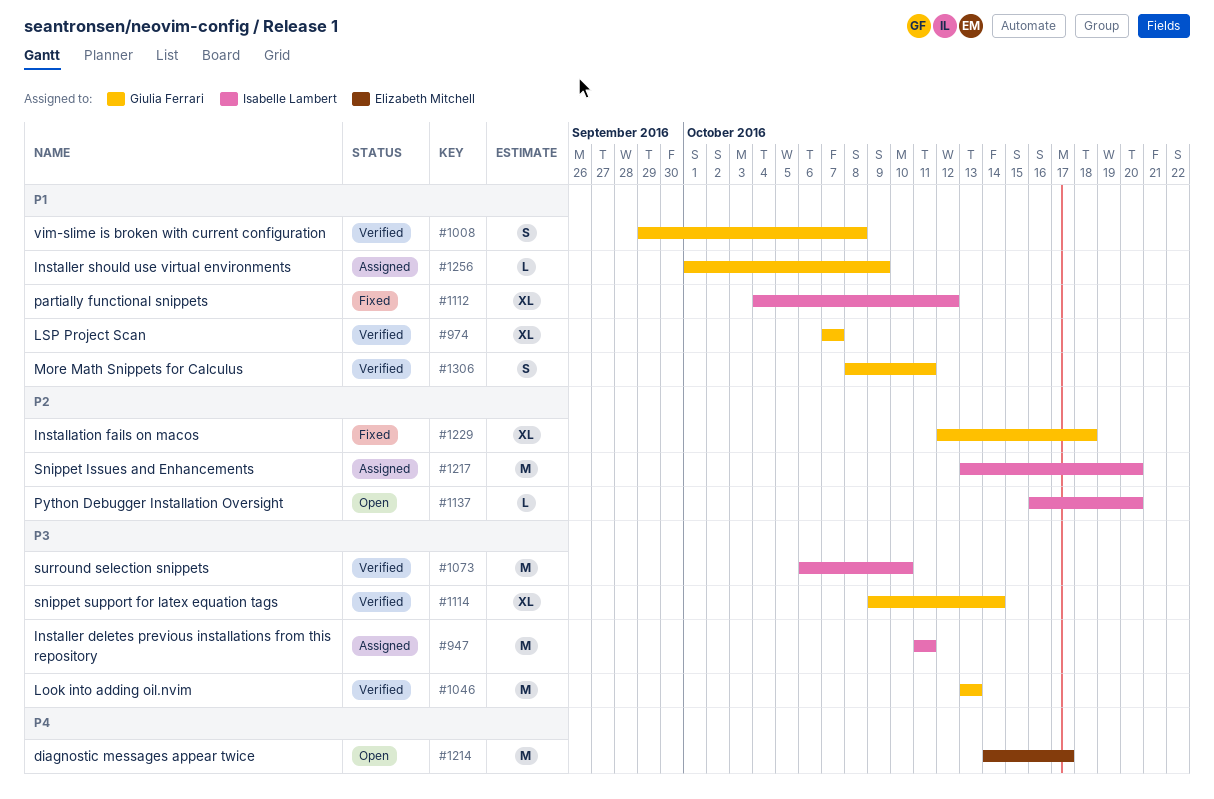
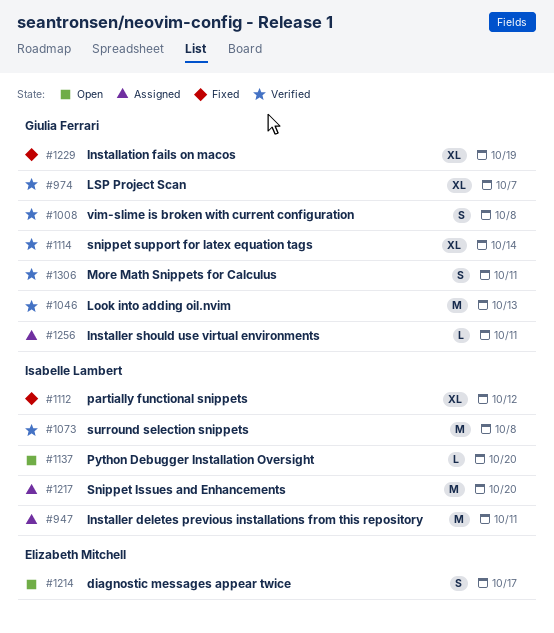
#1073, due: Oct 10 -> Oct 8
#1214, estimate: M -> S
#1229, due: Oct 18 -> Oct 19
#1256, due: Oct 9 -> Oct 11

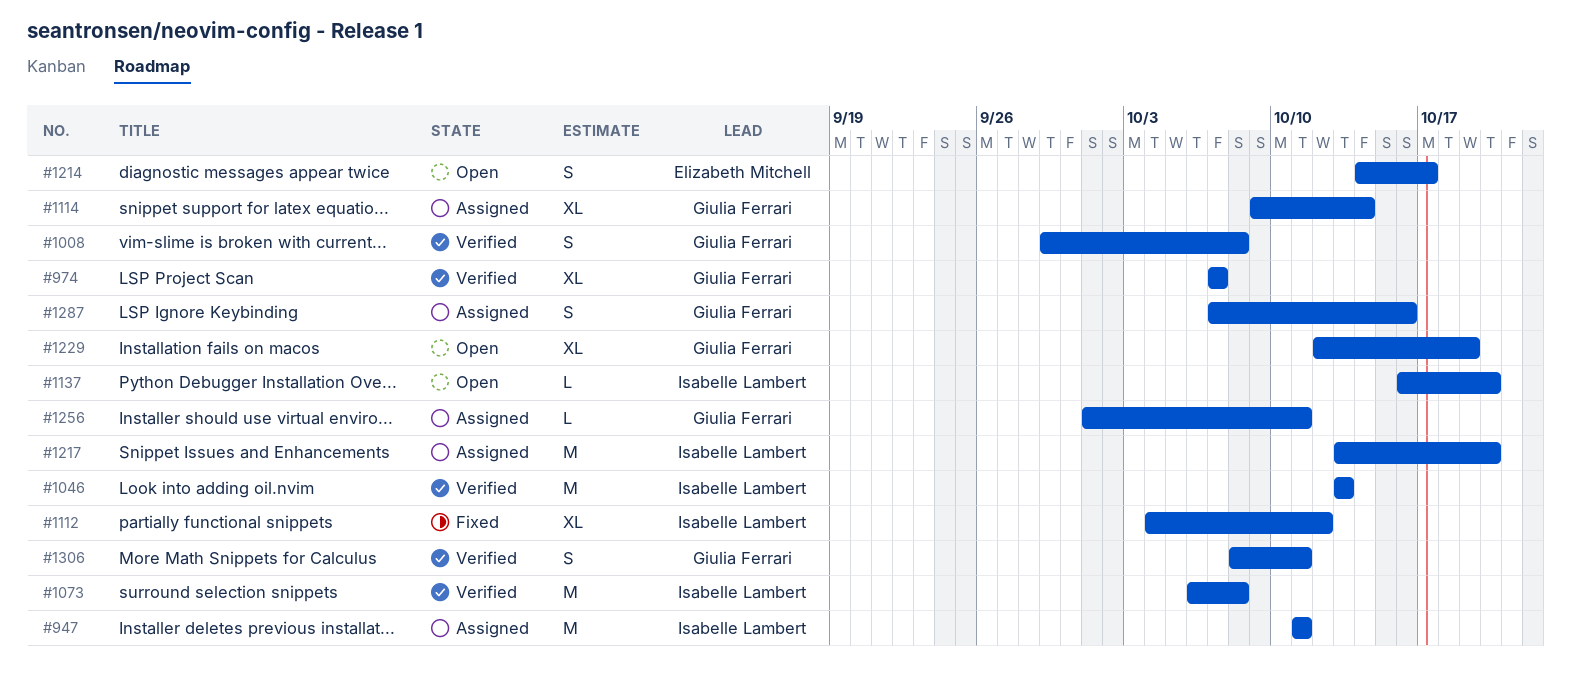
#1046, owner: Giulia Ferrari -> Isabelle Lambert
#1114, status: Verified -> Assigned
#1229, status: Fixed -> Open
#1287: none -> present

